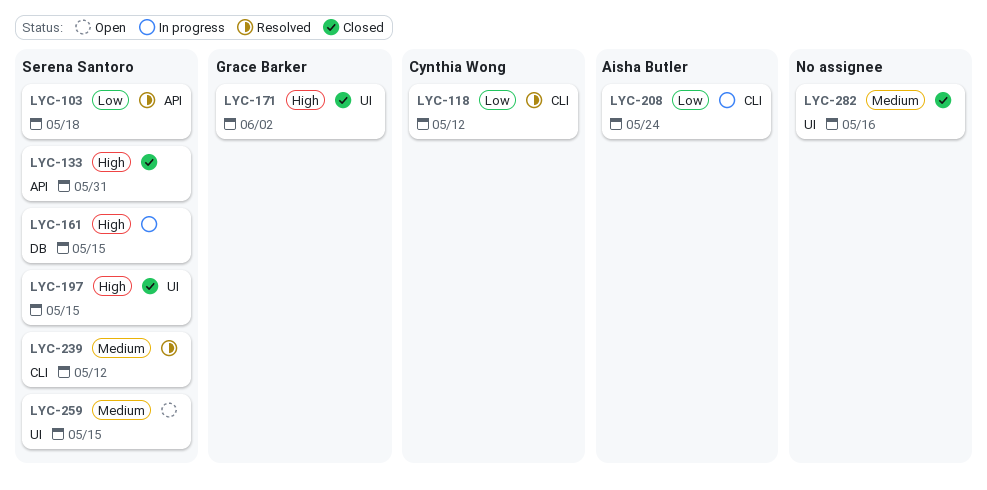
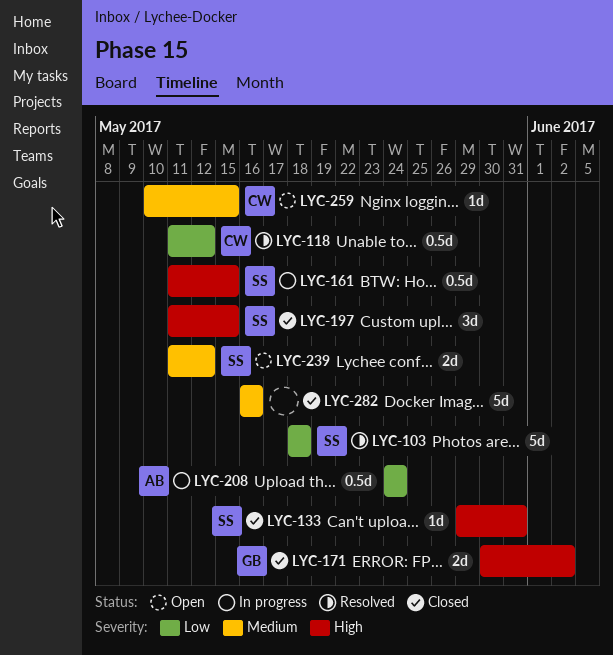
LYC-239, status: Resolved -> Open
LYC-259, owner: Serena Santoro -> Cynthia Wong

